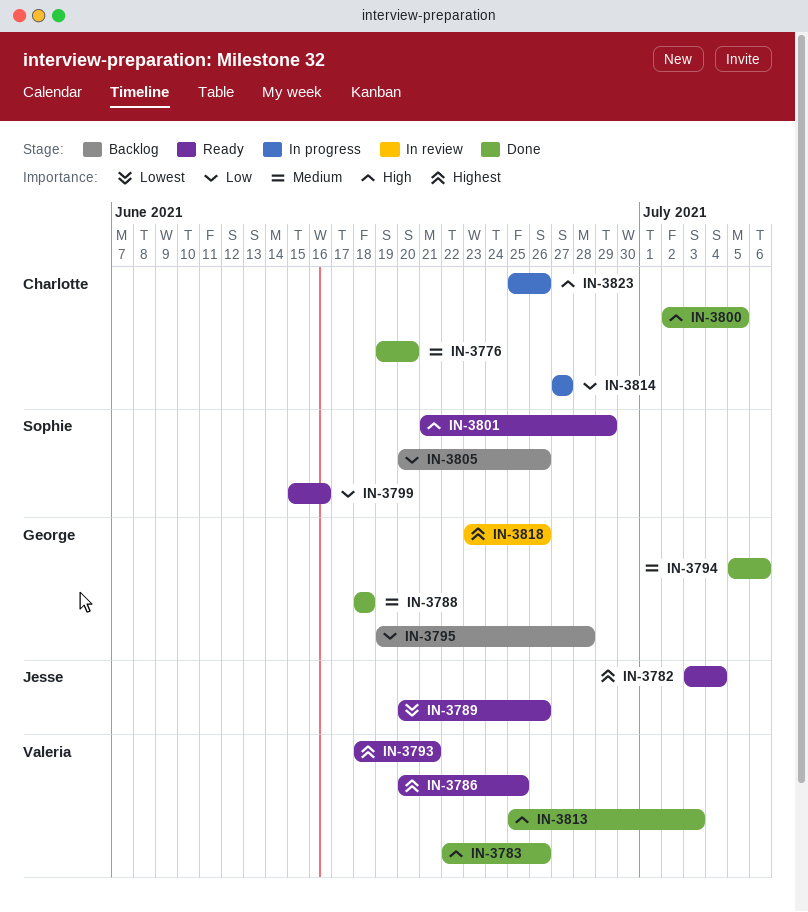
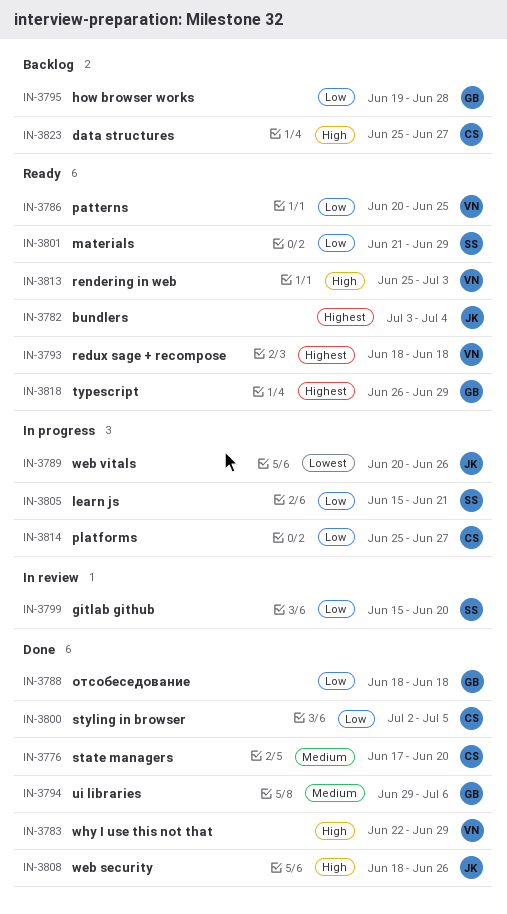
IN-3776, start: Jun 19 -> Jun 17
IN-3783, due: Jun 26 -> Jun 29
IN-3786, priority: Highest -> Low
IN-3788, priority: Medium -> Low
IN-3789, status: Ready -> In progress
IN-3793, due: Jun 21 -> Jun 18
IN-3794, start: Jul 5 -> Jun 29
IN-3799, status: Ready -> In review
IN-3799, due: Jun 16 -> Jun 20
IN-3800, priority: High -> Low
IN-3801, priority: High -> Low
IN-3805, status: Backlog -> In progress
IN-3805, start: Jun 20 -> Jun 15
IN-3805, due: Jun 26 -> Jun 21
IN-3808: none -> present
IN-3813, status: Done -> Ready
IN-3814, start: Jun 27 -> Jun 25
IN-3818, status: In review -> Ready
IN-3818, start: Jun 23 -> Jun 26
IN-3818, due: Jun 26 -> Jun 29
IN-3823, status: In progress -> Backlog
IN-3823, due: Jun 26 -> Jun 27

